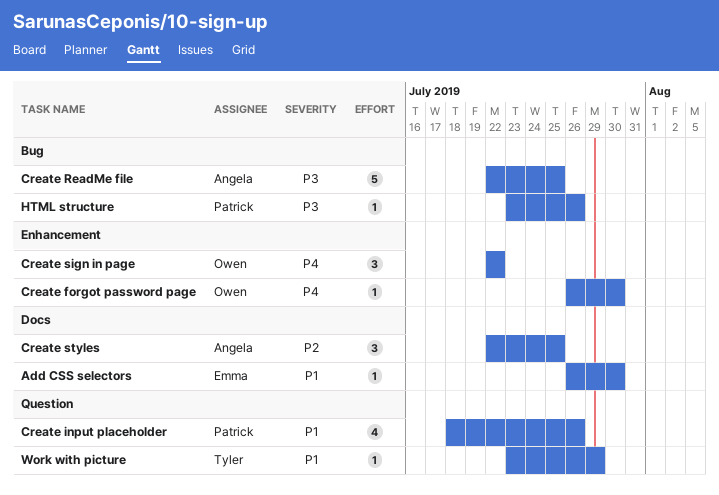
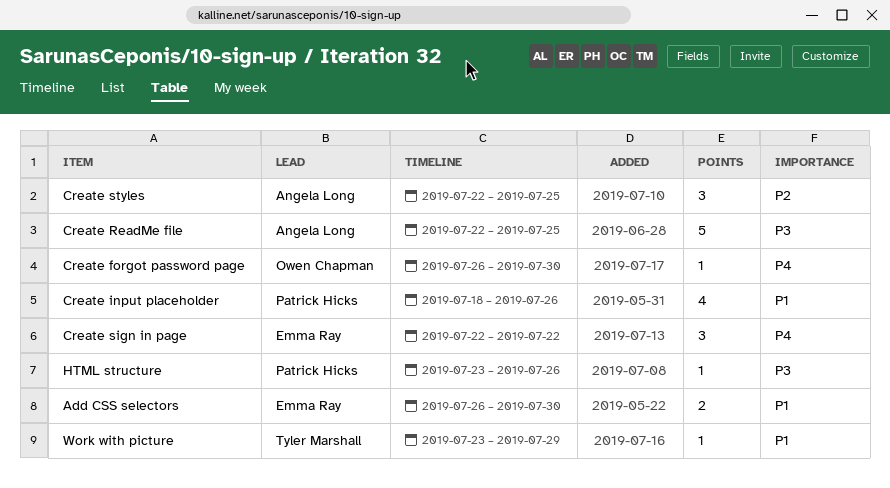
Add CSS selectors, estimate: 1 -> 2
Create sign in page, owner: Owen Chapman -> Emma Ray

